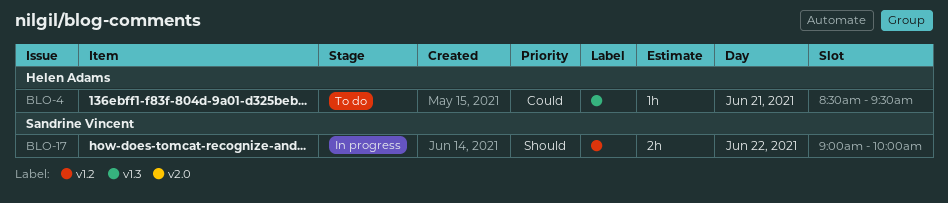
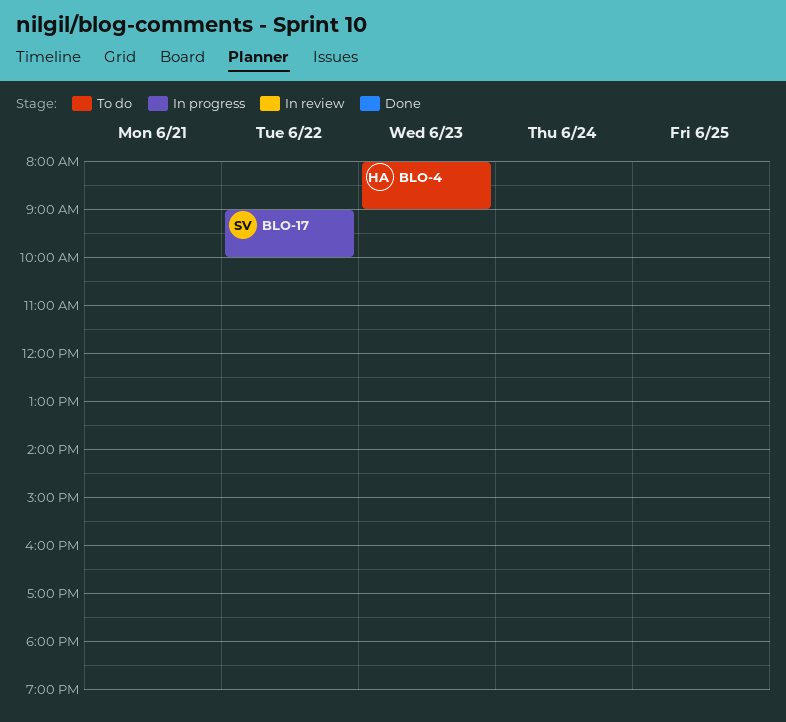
BLO-4, day: Jun 21 -> Jun 23
BLO-4, begins: 08:30 -> 08:00
BLO-4, ends: 09:30 -> 09:00

